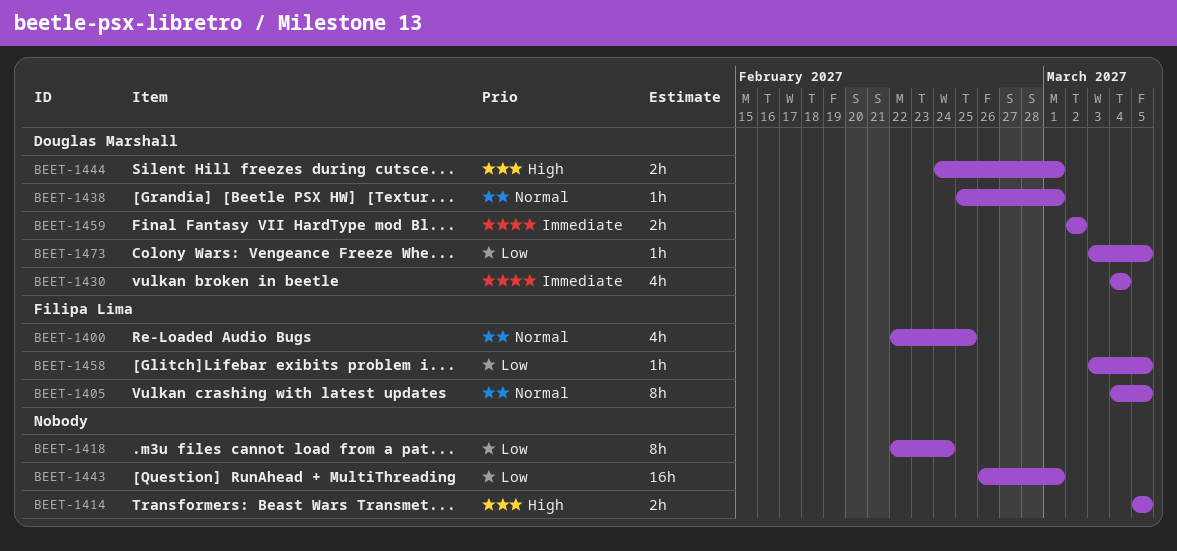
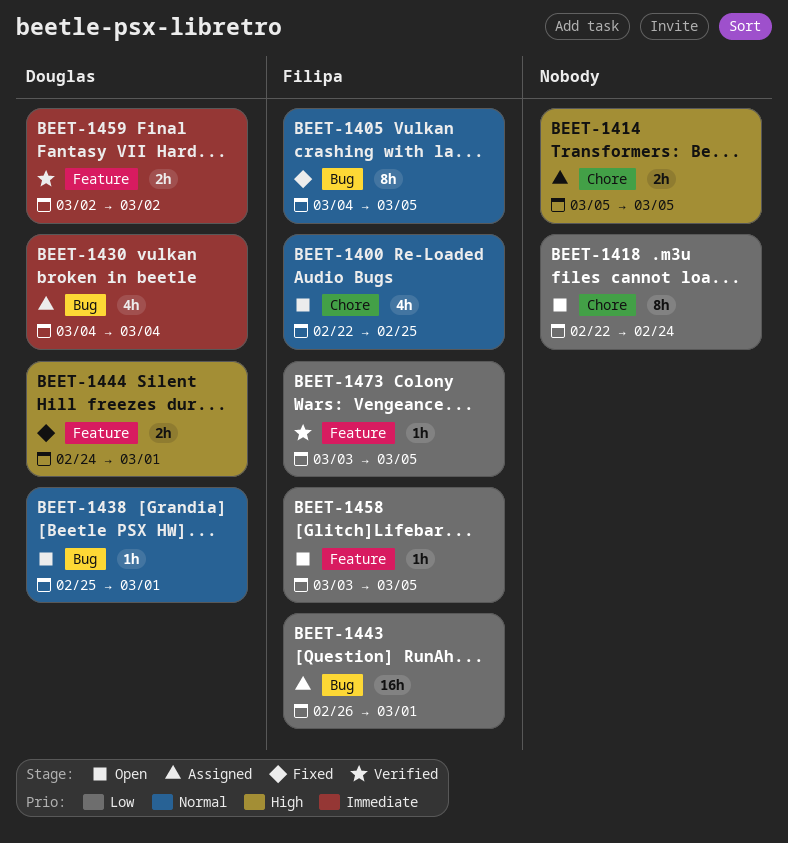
BEET-1443, owner: none -> Filipa Lima
BEET-1473, owner: Douglas Marshall -> Filipa Lima

